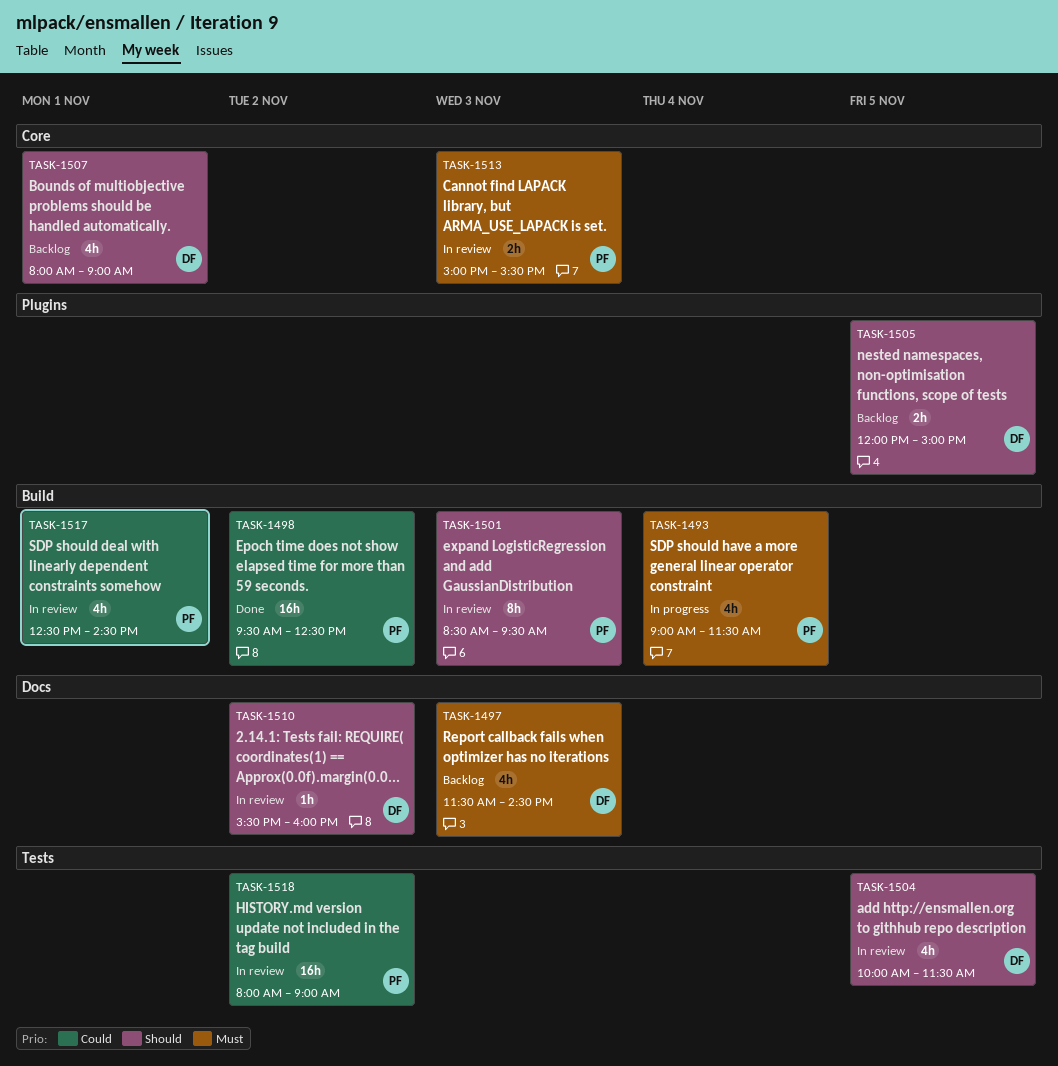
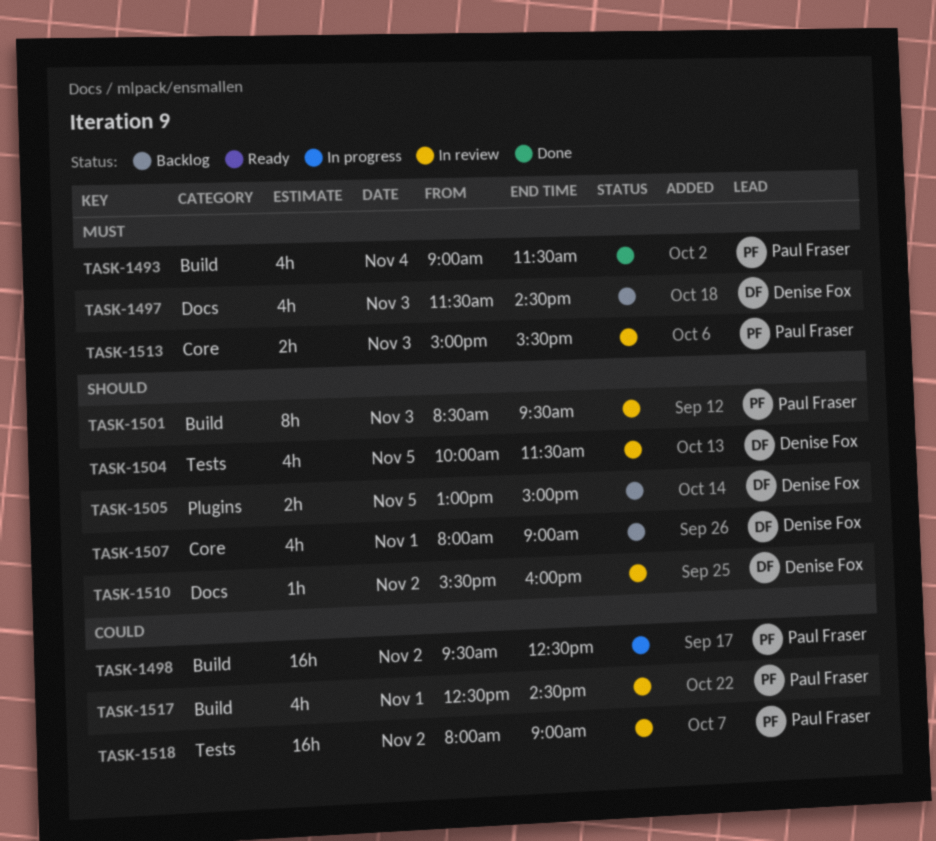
TASK-1493, status: In progress -> Done
TASK-1498, status: Done -> In progress
TASK-1505, begins: 12:00 -> 13:00

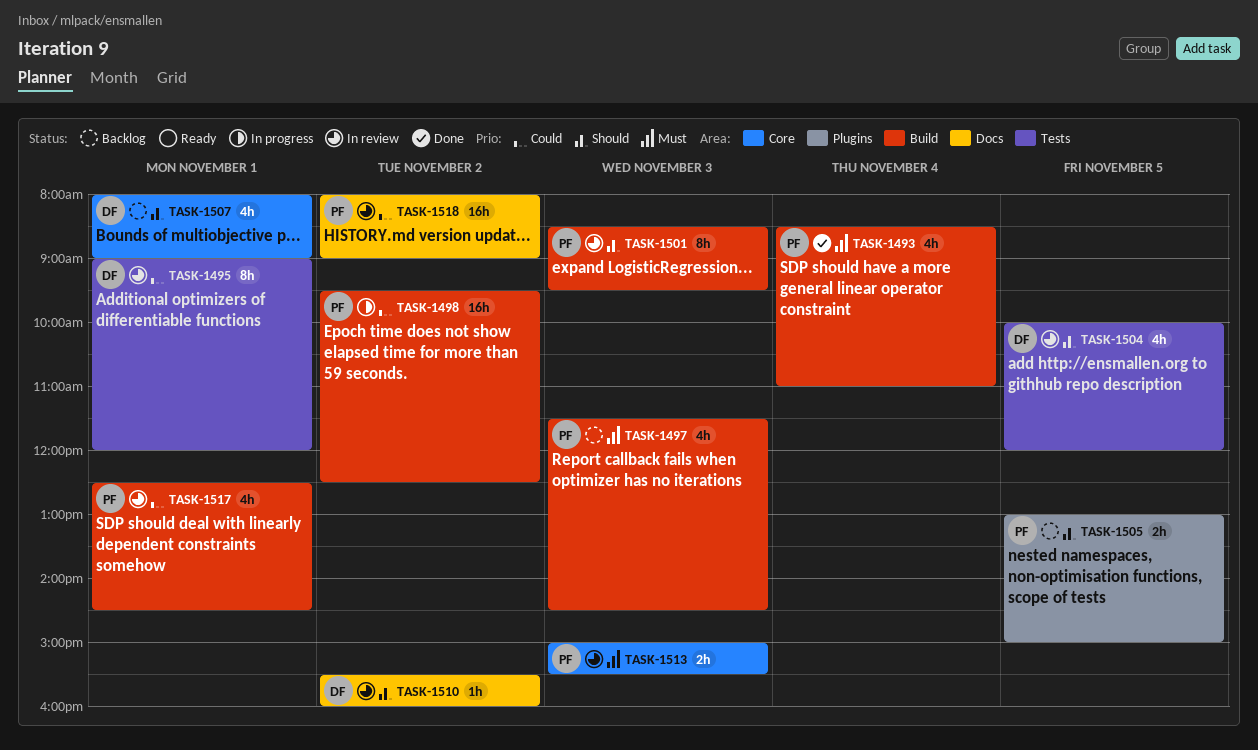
TASK-1493, begins: 09:00 -> 08:30
TASK-1493, ends: 11:30 -> 11:00
TASK-1495: none -> present
TASK-1497, owner: Denise Fox -> Paul Fraser
TASK-1497, label: Docs -> Build
TASK-1504, ends: 11:30 -> 12:00
TASK-1505, owner: Denise Fox -> Paul Fraser
TASK-1518, label: Tests -> Docs

